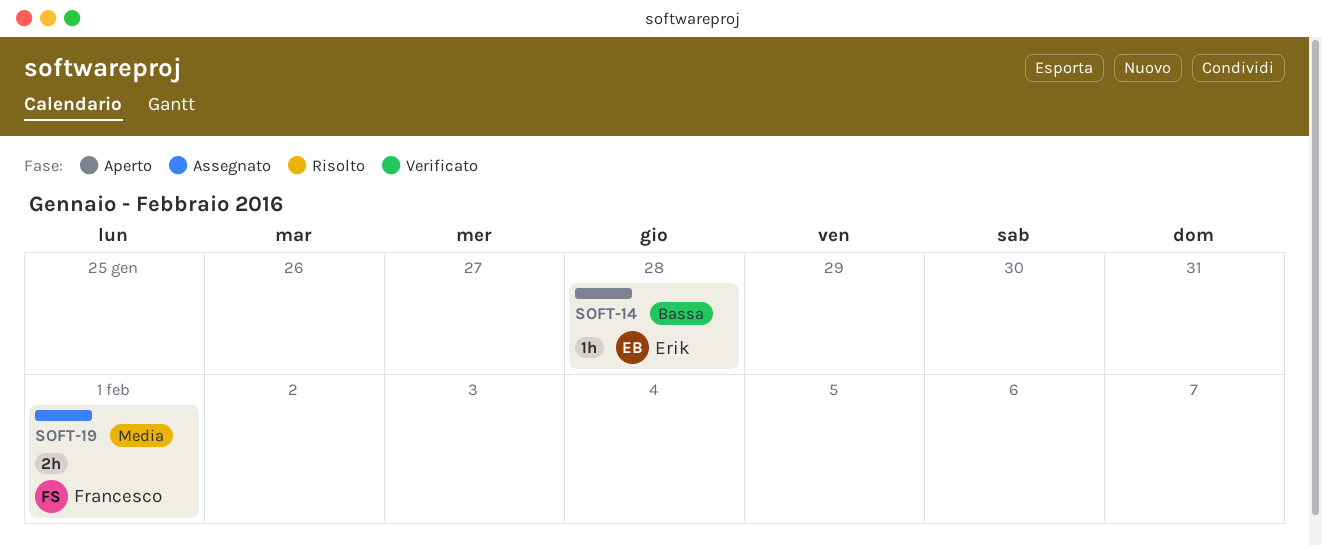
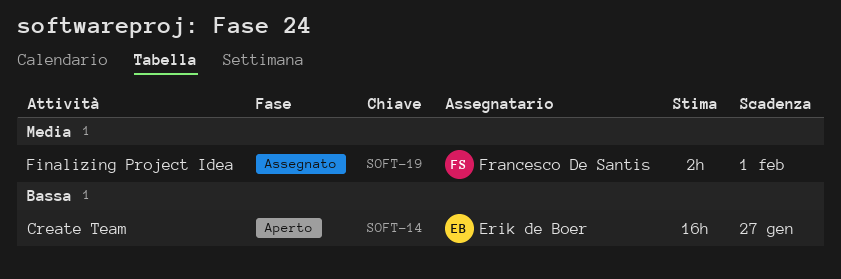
SOFT-14, estimate: 1h -> 16h
SOFT-14, due: Jan 28 -> Jan 27

